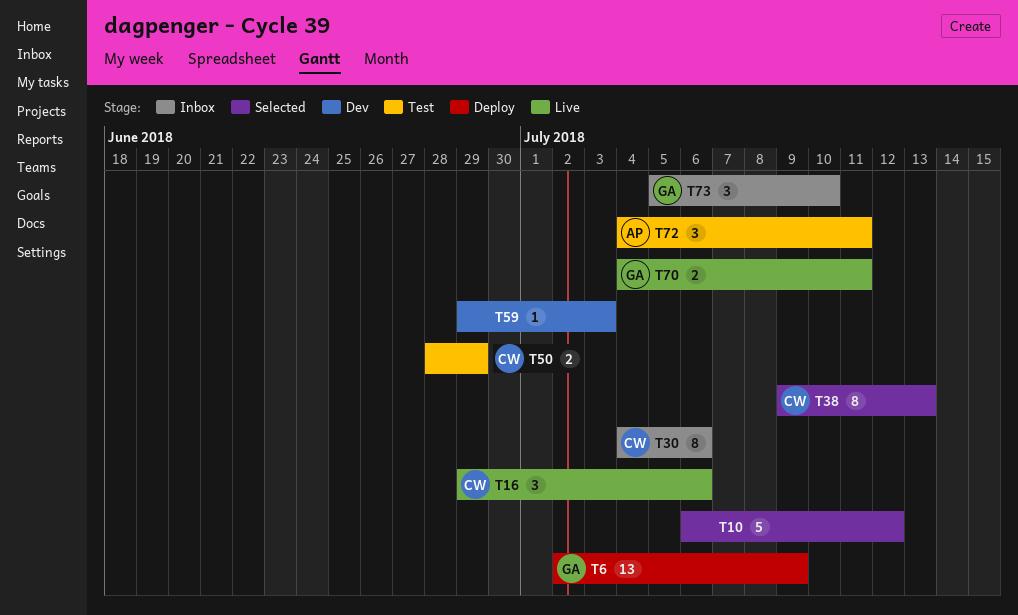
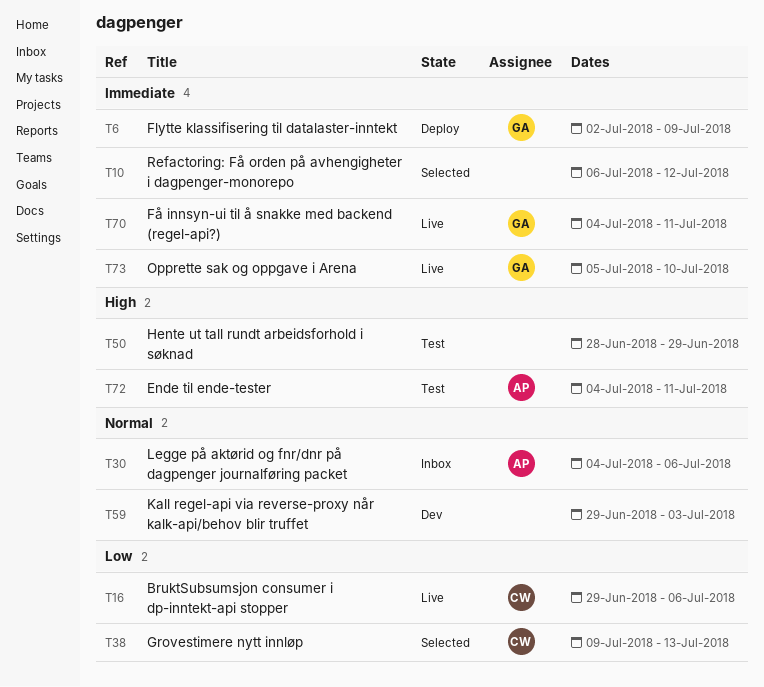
T30, owner: CW -> AP
T50, owner: CW -> none
T73, status: Inbox -> Live

